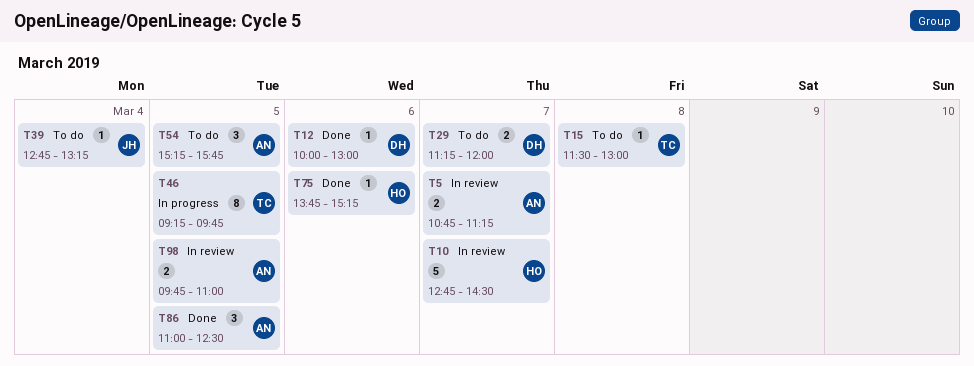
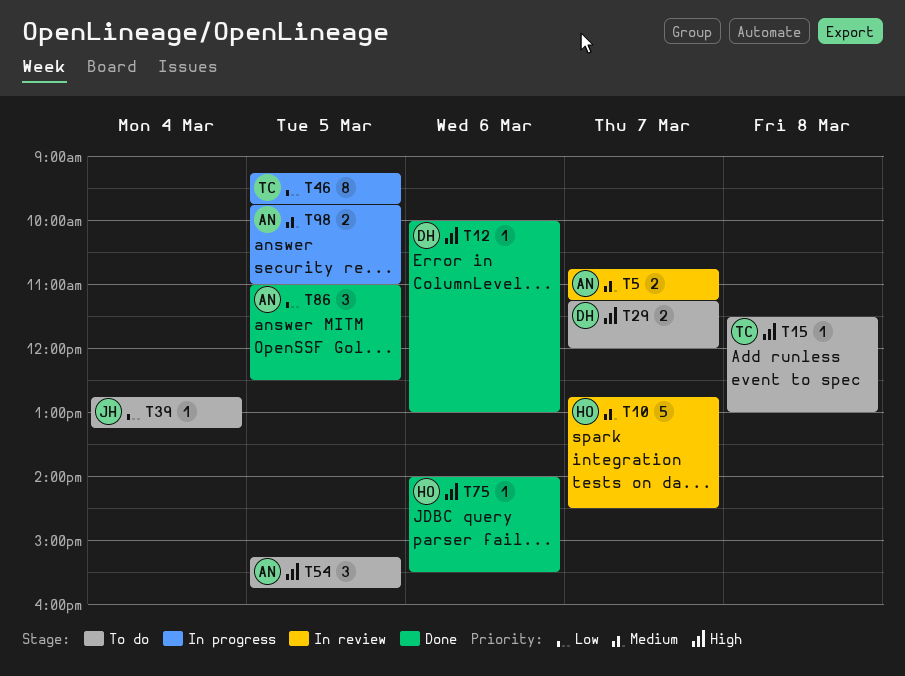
T75, begins: 13:45 -> 14:00
T75, ends: 15:15 -> 15:30
T98, status: In review -> In progress

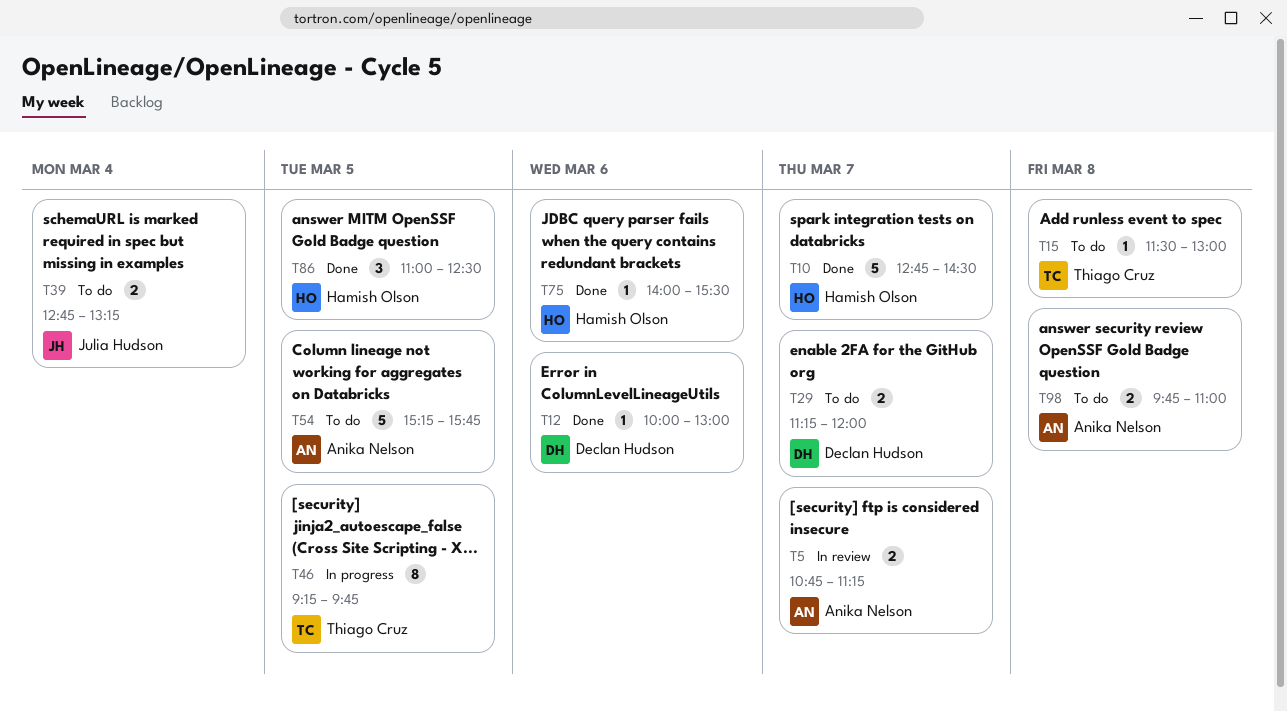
T10, status: In review -> Done
T39, estimate: 1 -> 2
T54, estimate: 3 -> 5
T86, owner: Anika Nelson -> Hamish Olson
T98, status: In progress -> To do
T98, day: Mar 5 -> Mar 8

